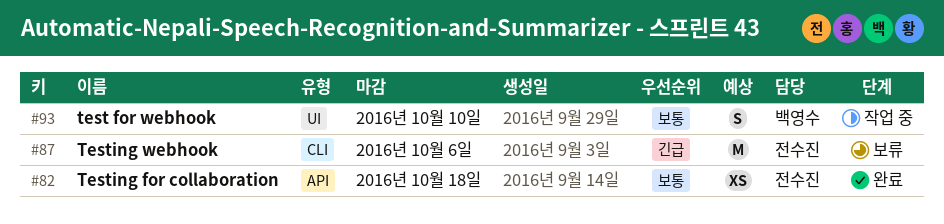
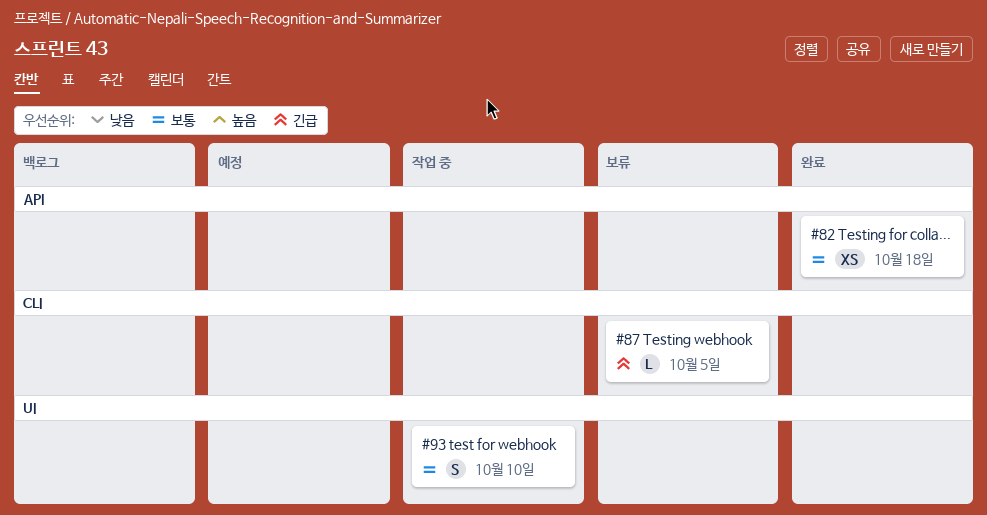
#87, estimate: M -> L
#87, due: Oct 6 -> Oct 5

